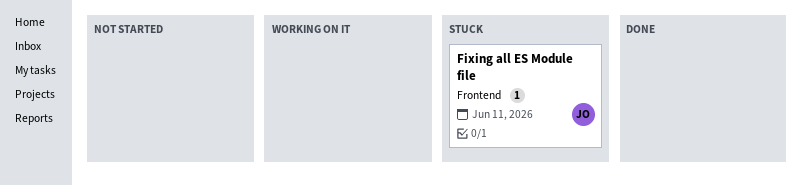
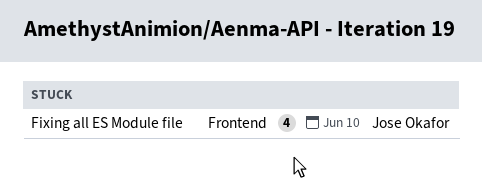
Fixing all ES Module file, estimate: 1 -> 4
Fixing all ES Module file, due: Jun 11 -> Jun 10

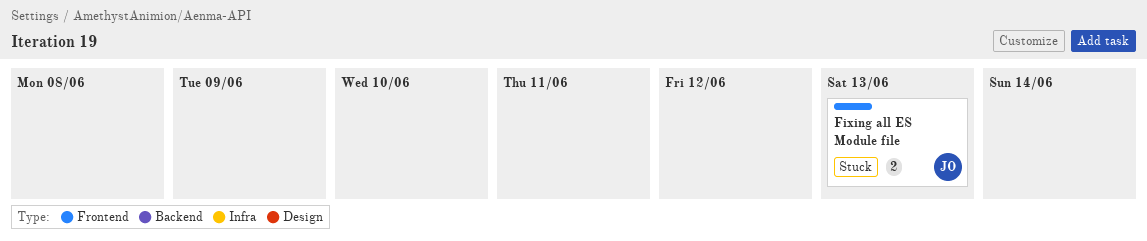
Fixing all ES Module file, estimate: 4 -> 2
Fixing all ES Module file, due: Jun 10 -> Jun 13

